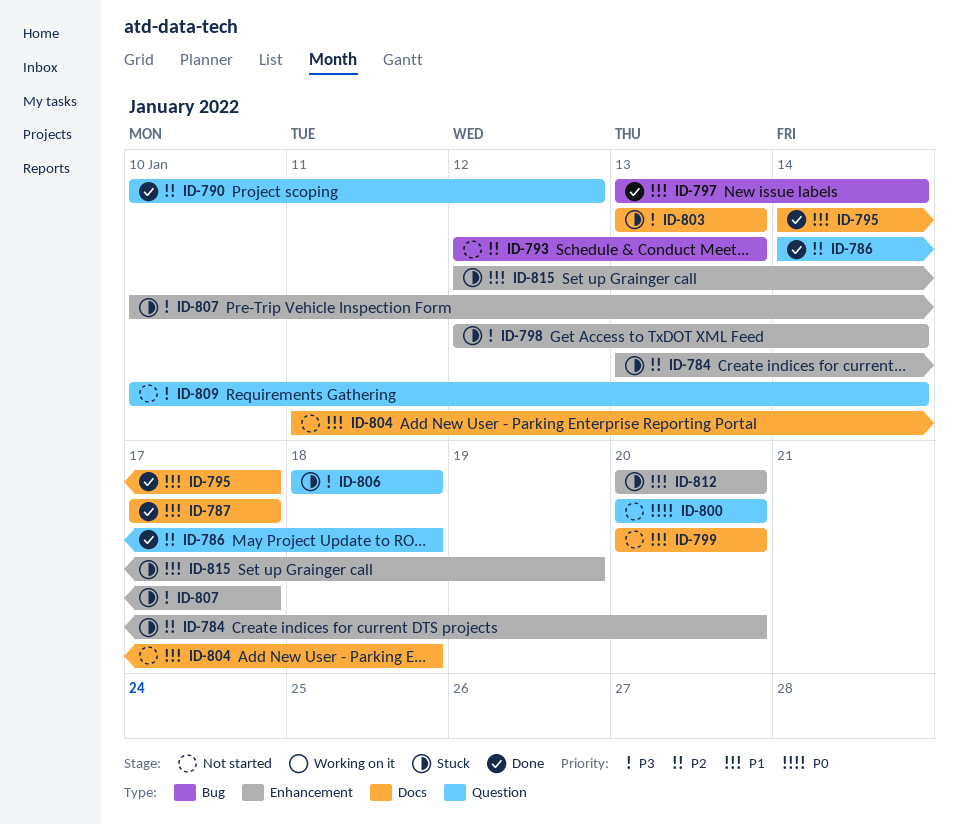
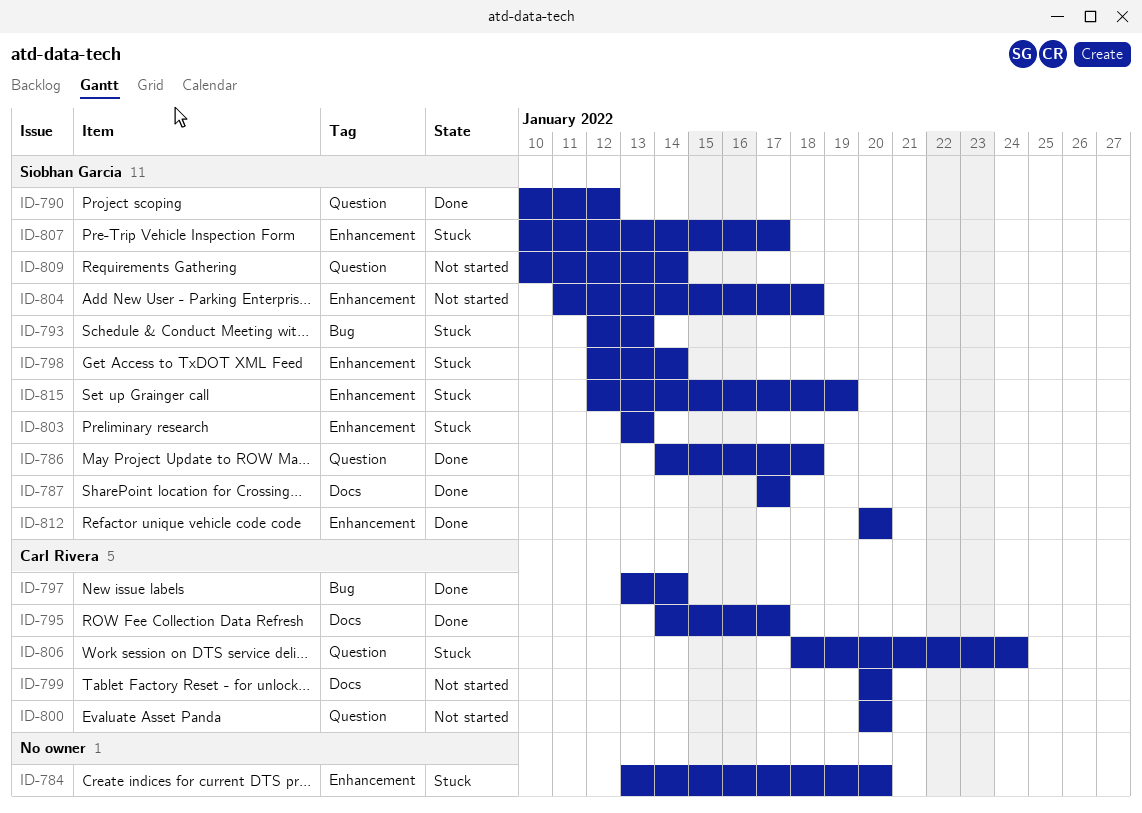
ID-793, status: Not started -> Stuck
ID-803, label: Docs -> Enhancement
ID-804, label: Docs -> Enhancement
ID-806, due: Jan 18 -> Jan 24
ID-812, status: Stuck -> Done

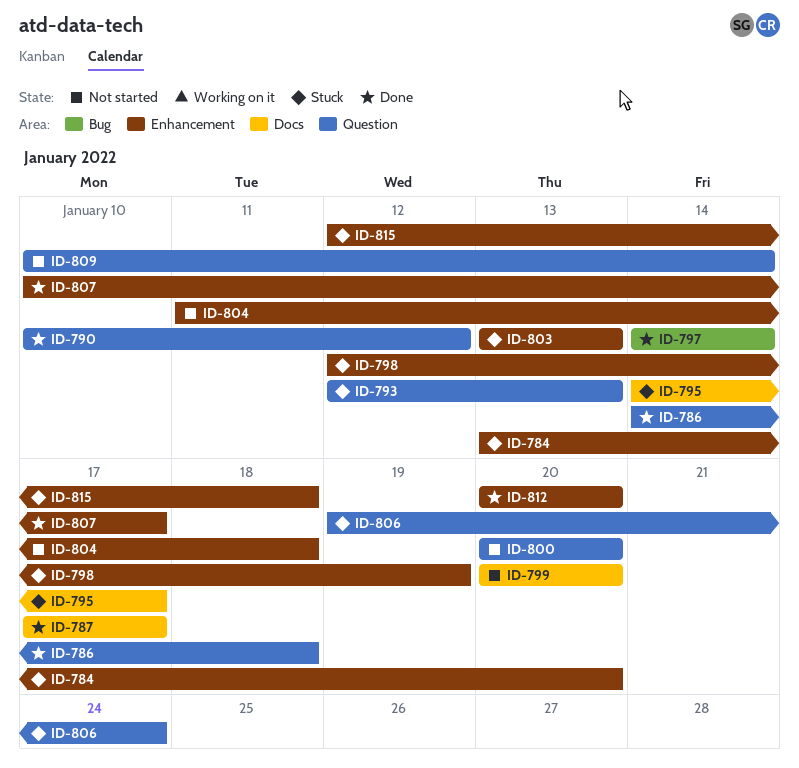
ID-793, label: Bug -> Question
ID-795, status: Done -> Stuck
ID-797, start: Jan 13 -> Jan 14
ID-798, due: Jan 14 -> Jan 19
ID-806, start: Jan 18 -> Jan 19
ID-807, status: Stuck -> Done
ID-815, due: Jan 19 -> Jan 18

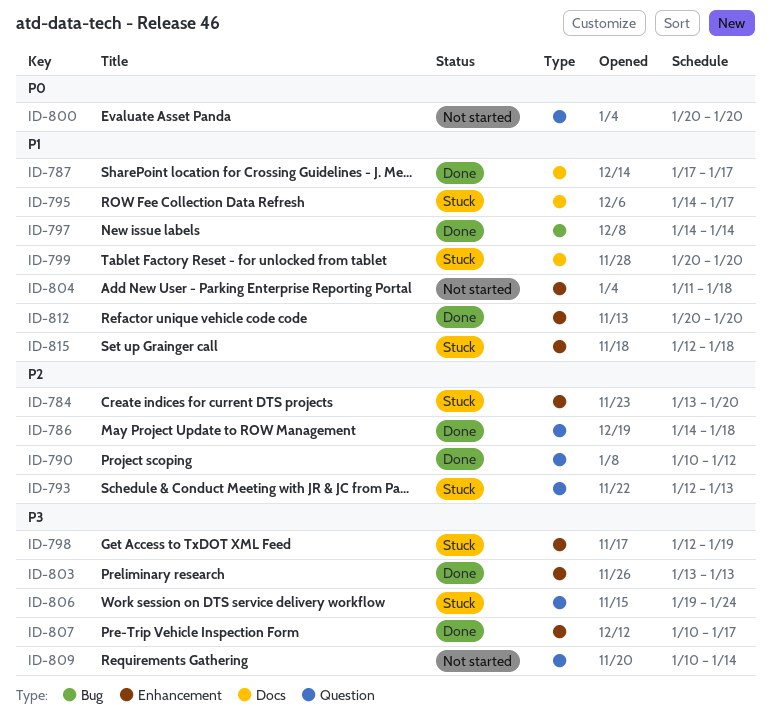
ID-799, status: Not started -> Stuck
ID-803, status: Stuck -> Done

